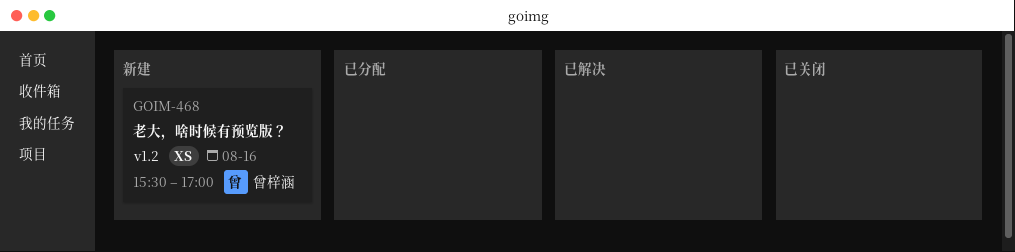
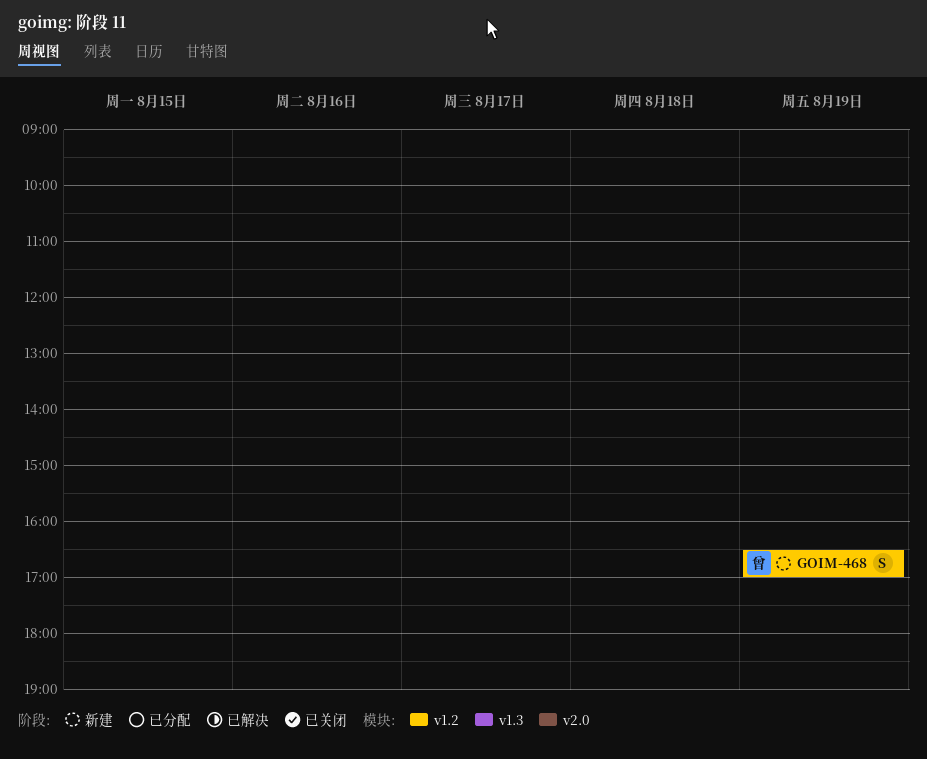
GOIM-468, estimate: XS -> S
GOIM-468, day: Aug 16 -> Aug 19
GOIM-468, begins: 15:30 -> 16:30

